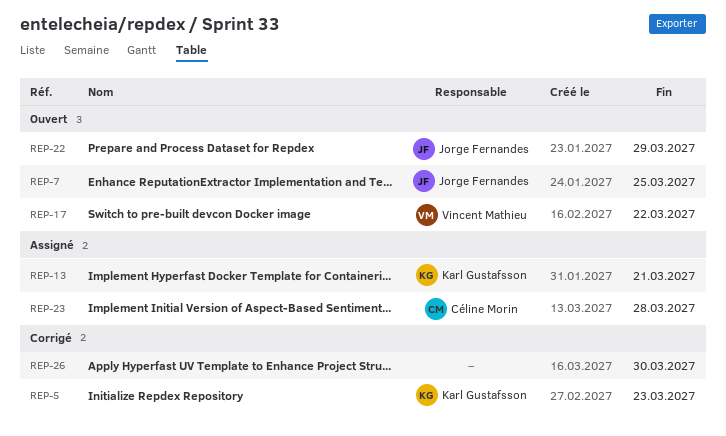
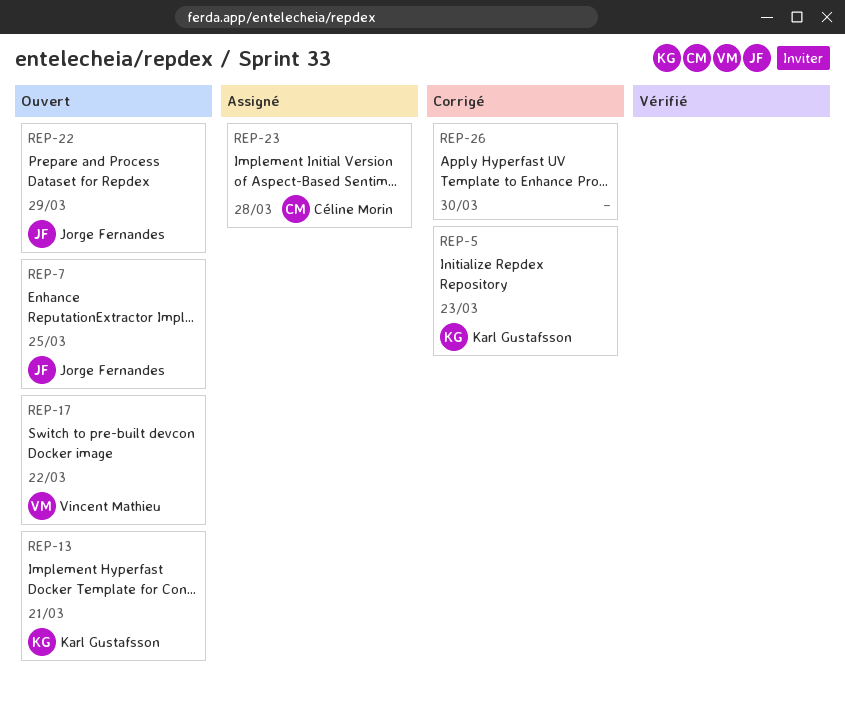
REP-13, status: Assigné -> Ouvert

